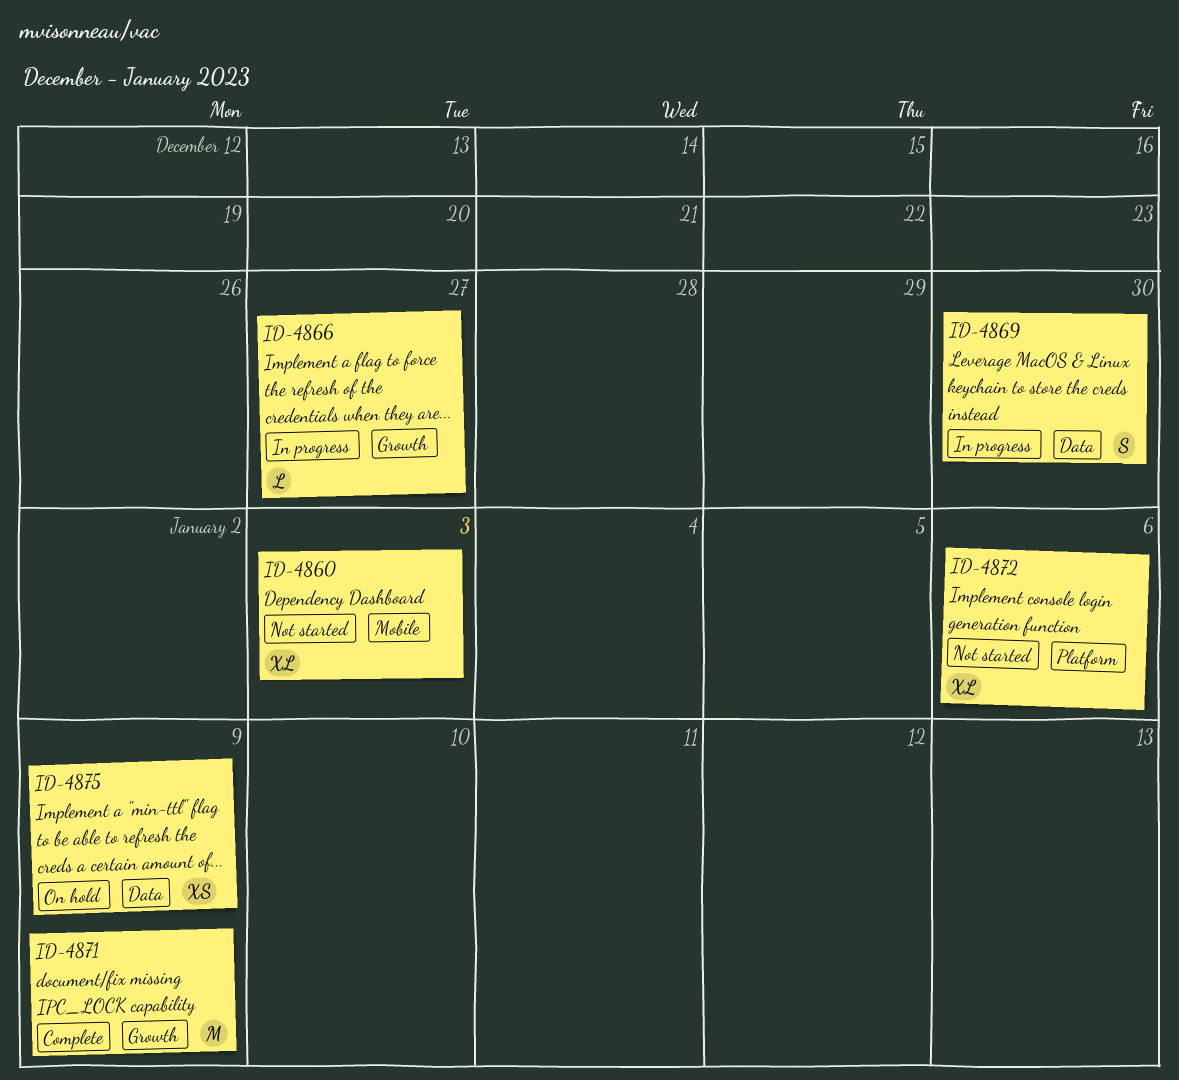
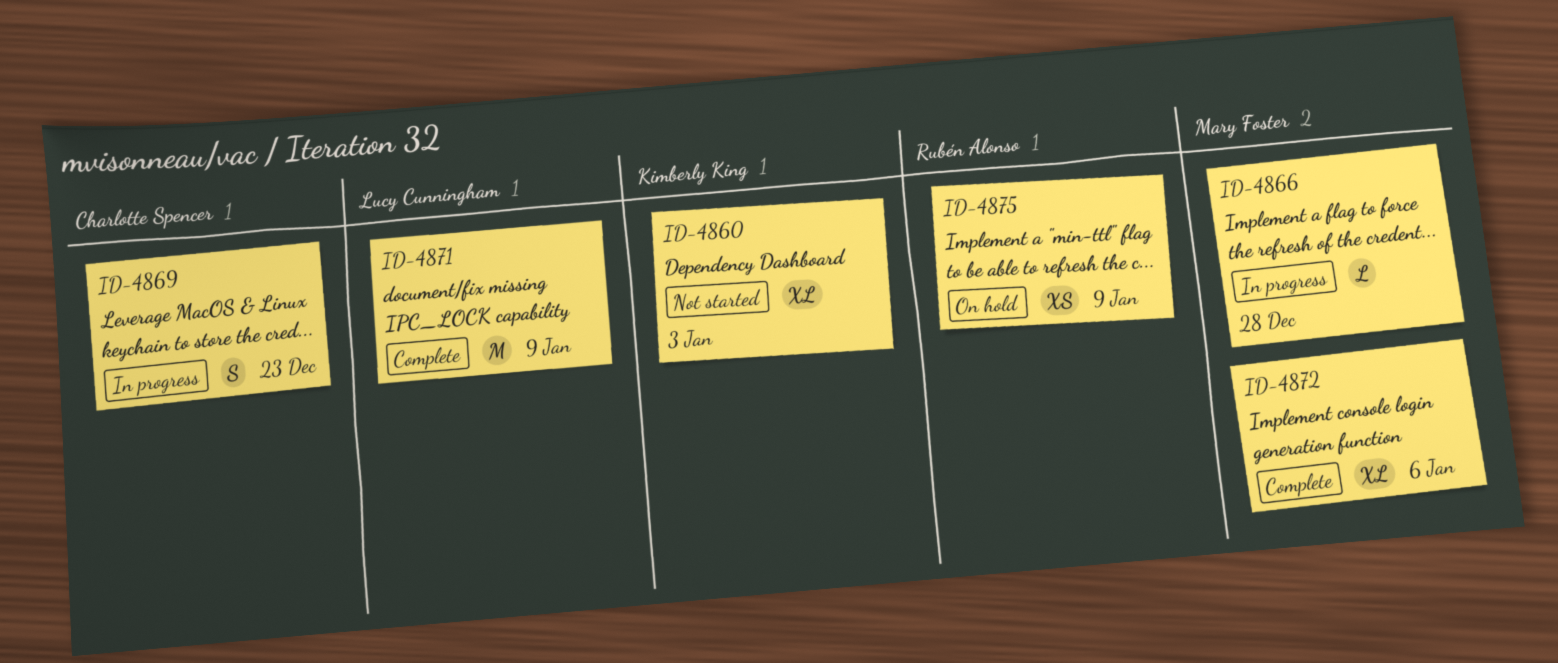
ID-4866, due: Dec 27 -> Dec 28
ID-4869, due: Dec 30 -> Dec 23
ID-4872, status: Not started -> Complete

